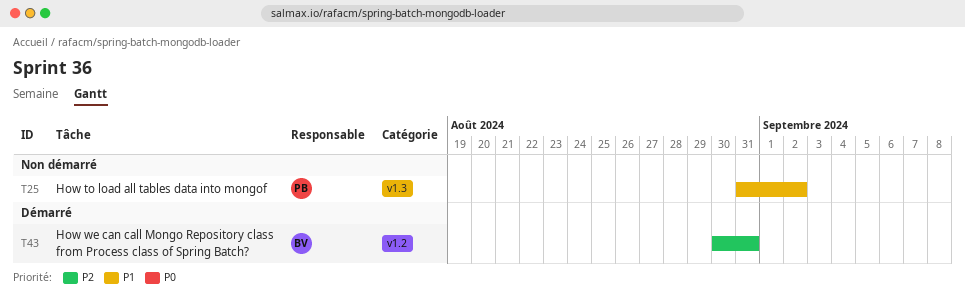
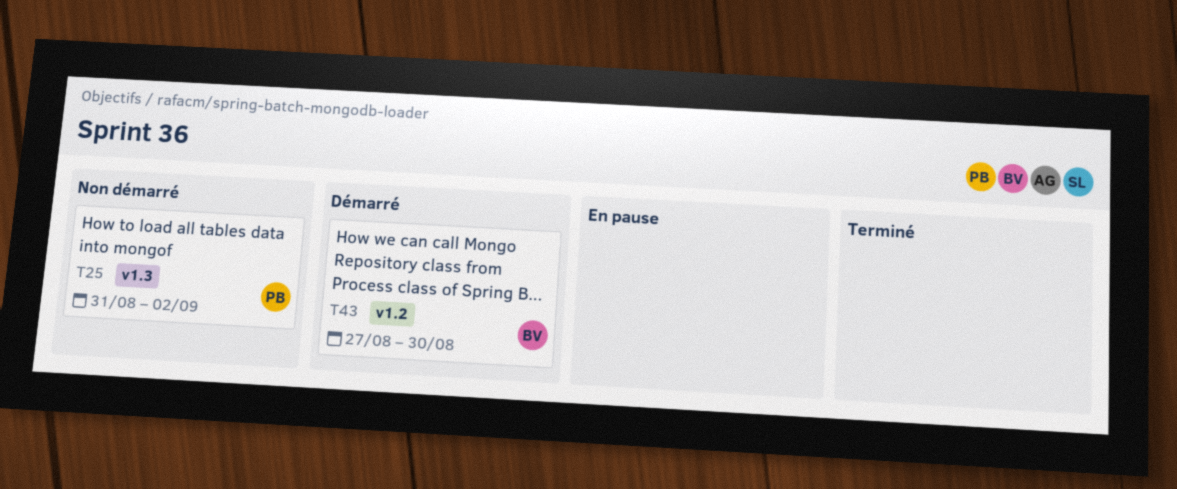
T43, start: Aug 30 -> Aug 27
T43, due: Aug 31 -> Aug 30

